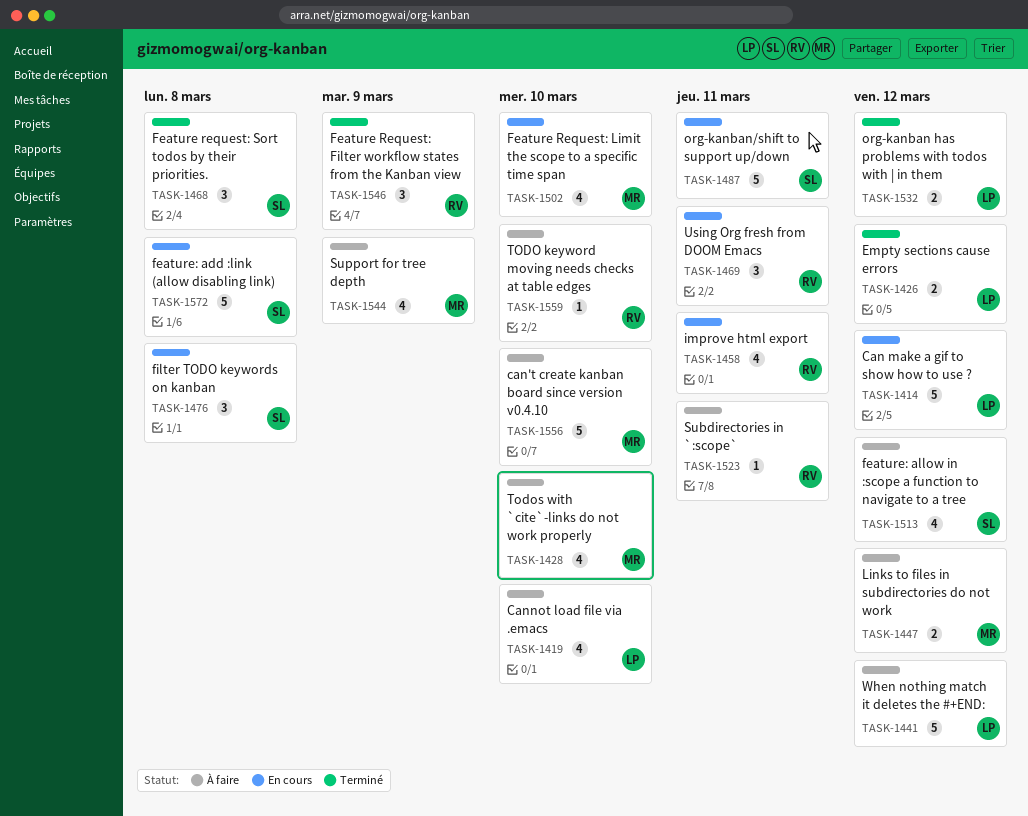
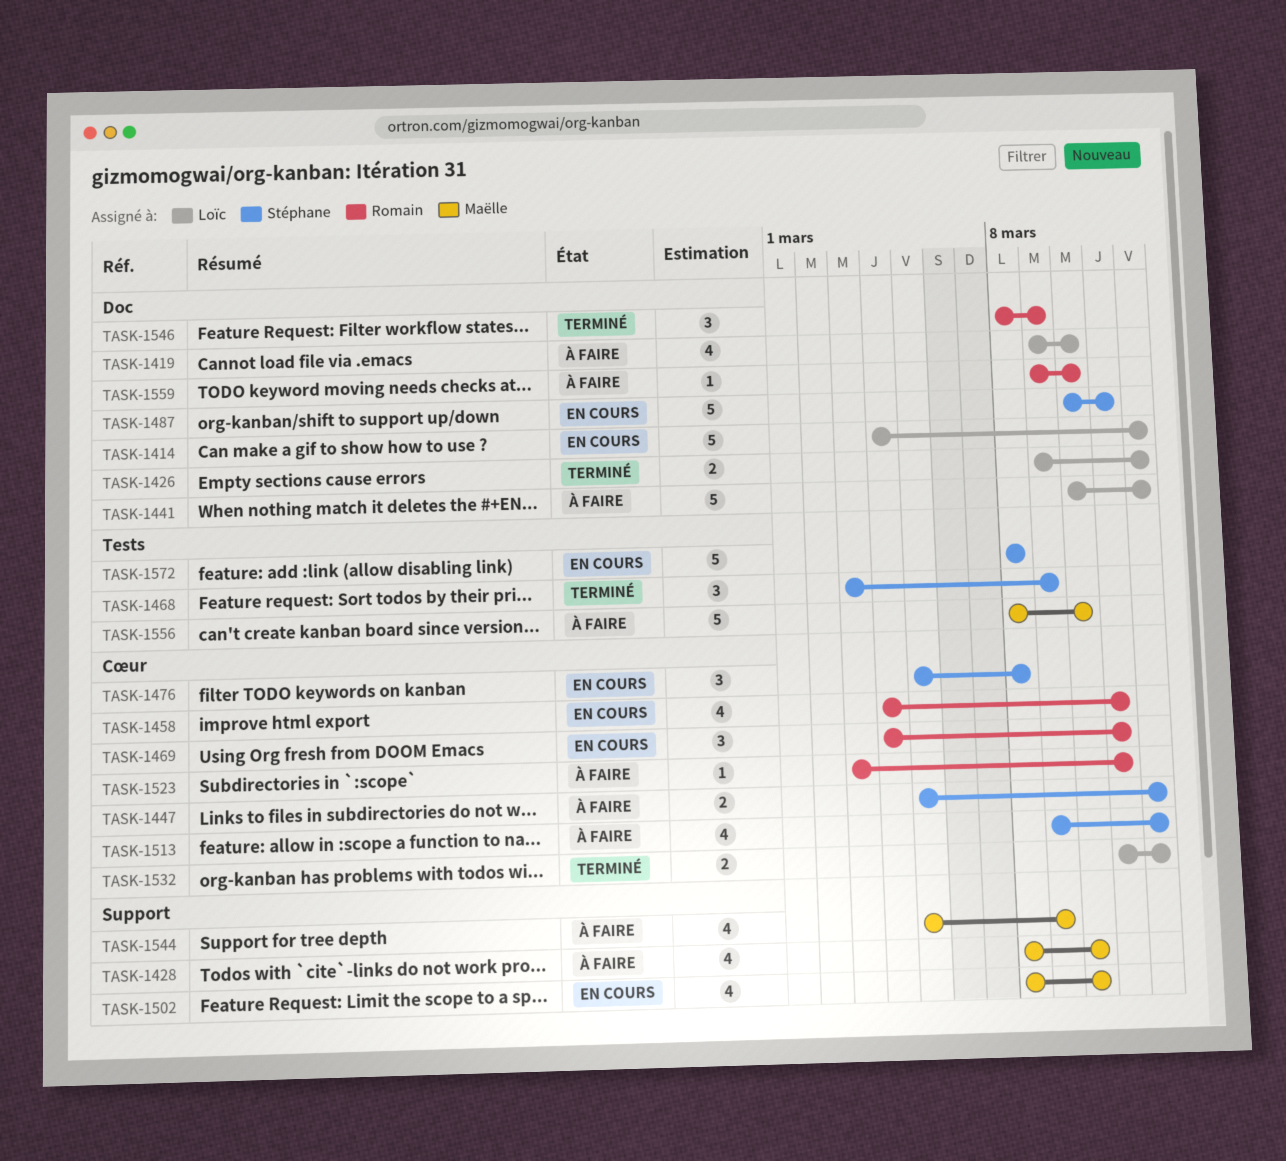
TASK-1447, owner: Maëlle -> Stéphane
TASK-1468, due: Mar 8 -> Mar 9

